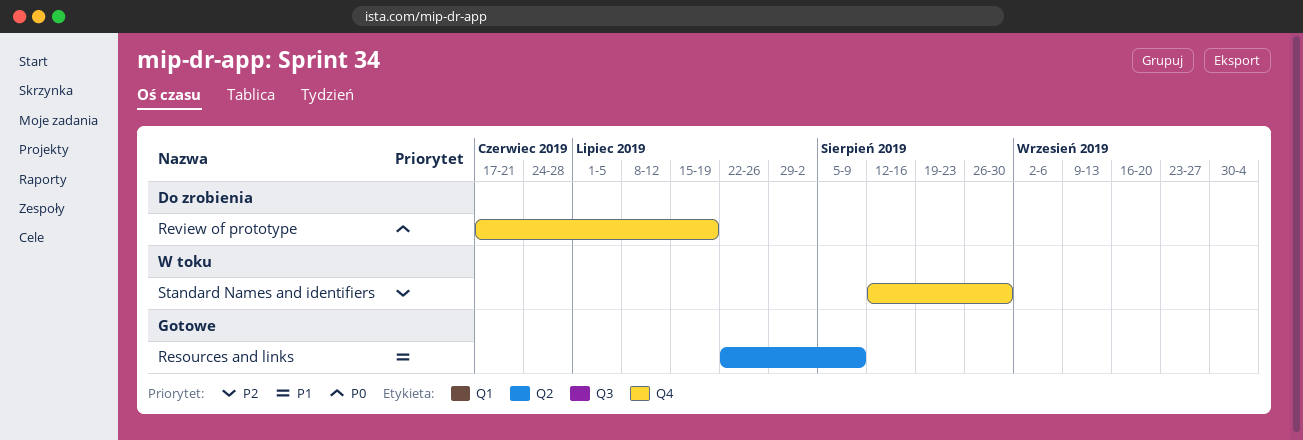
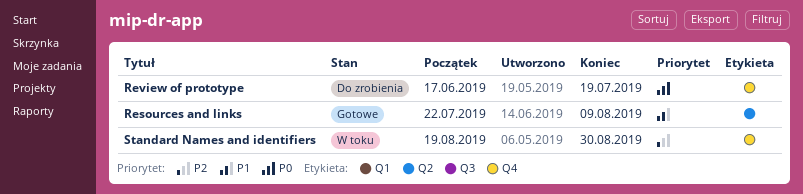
Standard Names and identifiers, start: Aug 12 -> Aug 19

